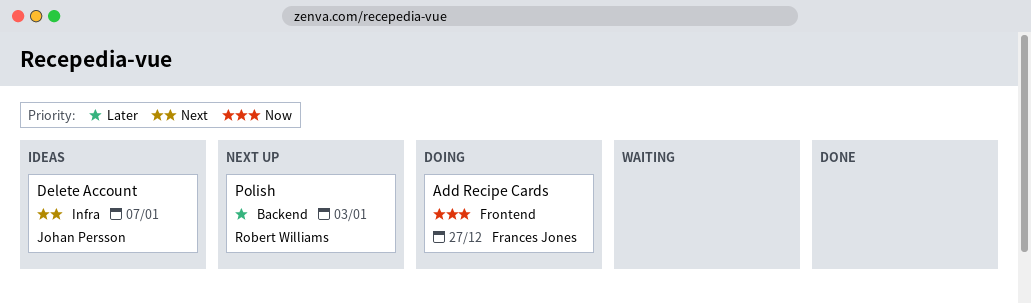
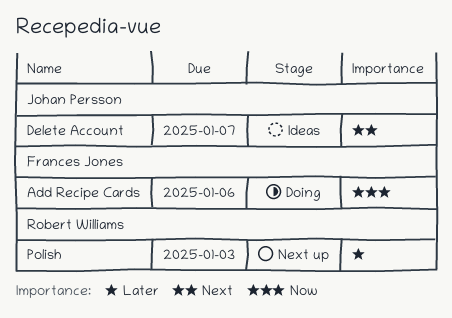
Add Recipe Cards, due: Dec 27 -> Jan 6

